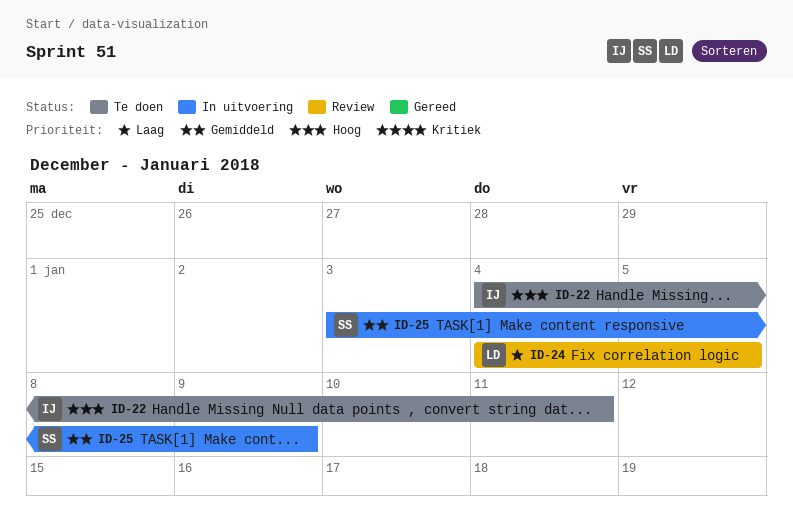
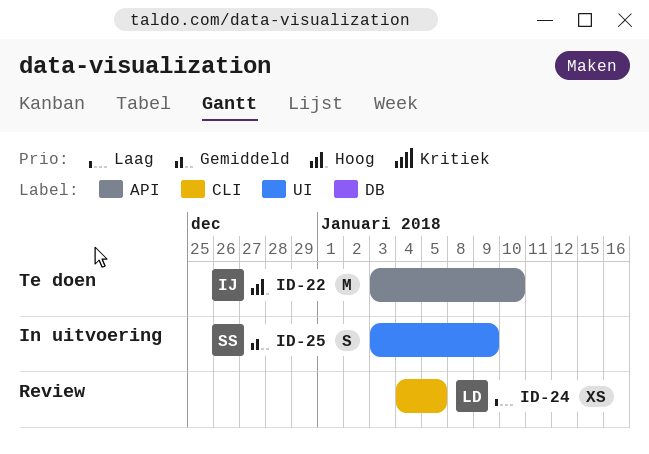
ID-22, start: Jan 4 -> Jan 3
ID-22, due: Jan 11 -> Jan 10

